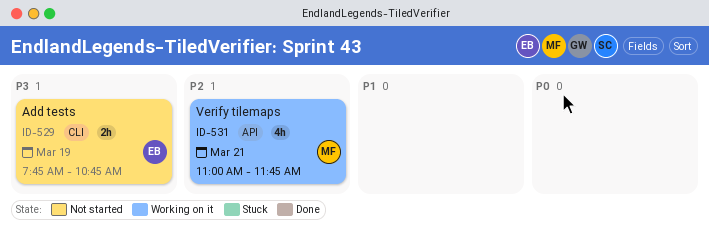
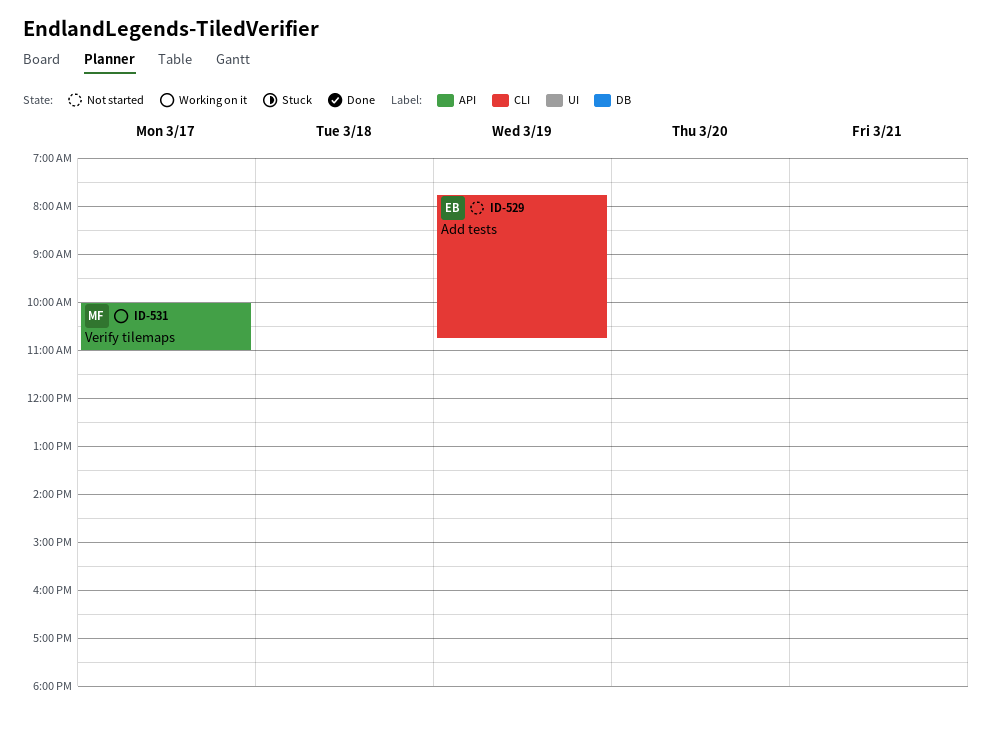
ID-531, day: Mar 21 -> Mar 17
ID-531, begins: 11:00 -> 10:00
ID-531, ends: 11:45 -> 11:00

